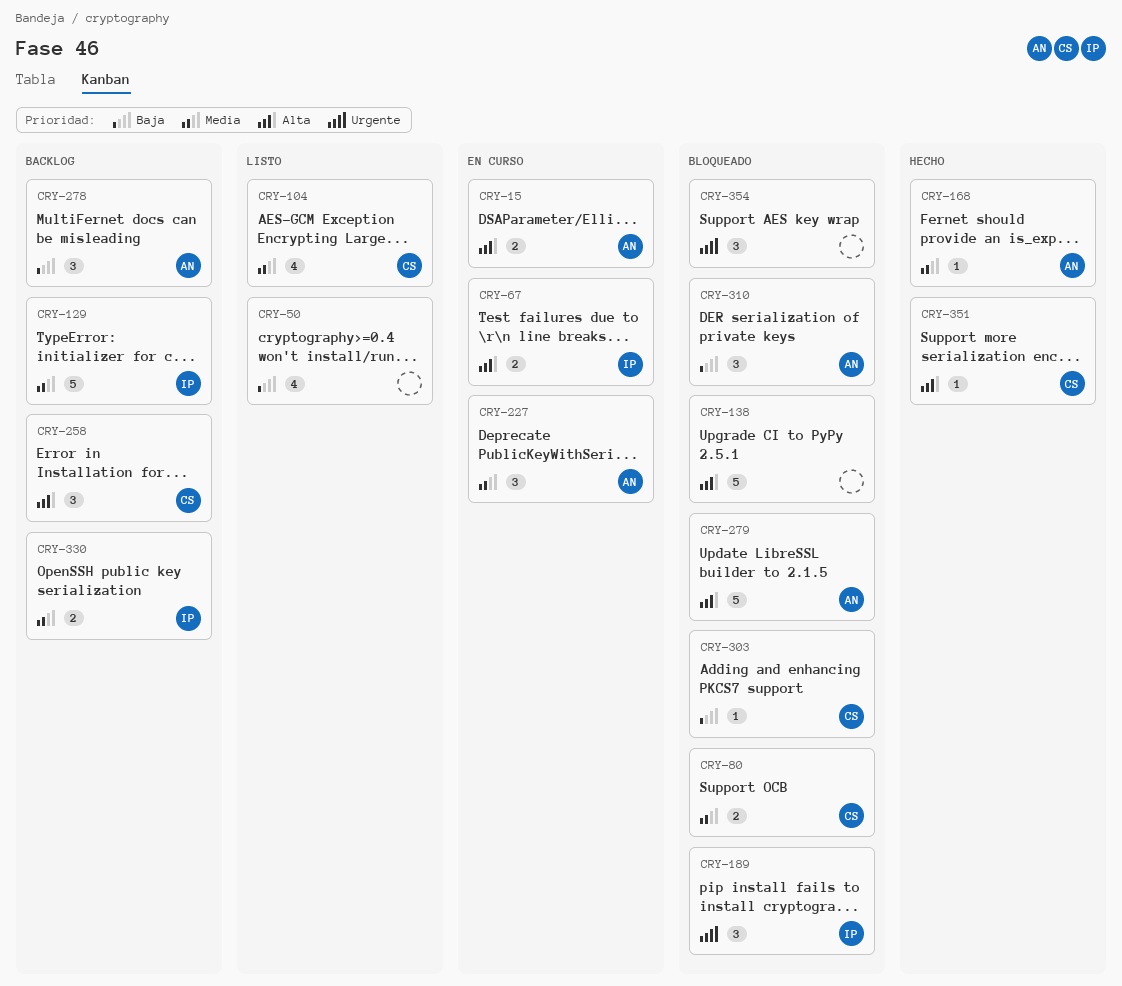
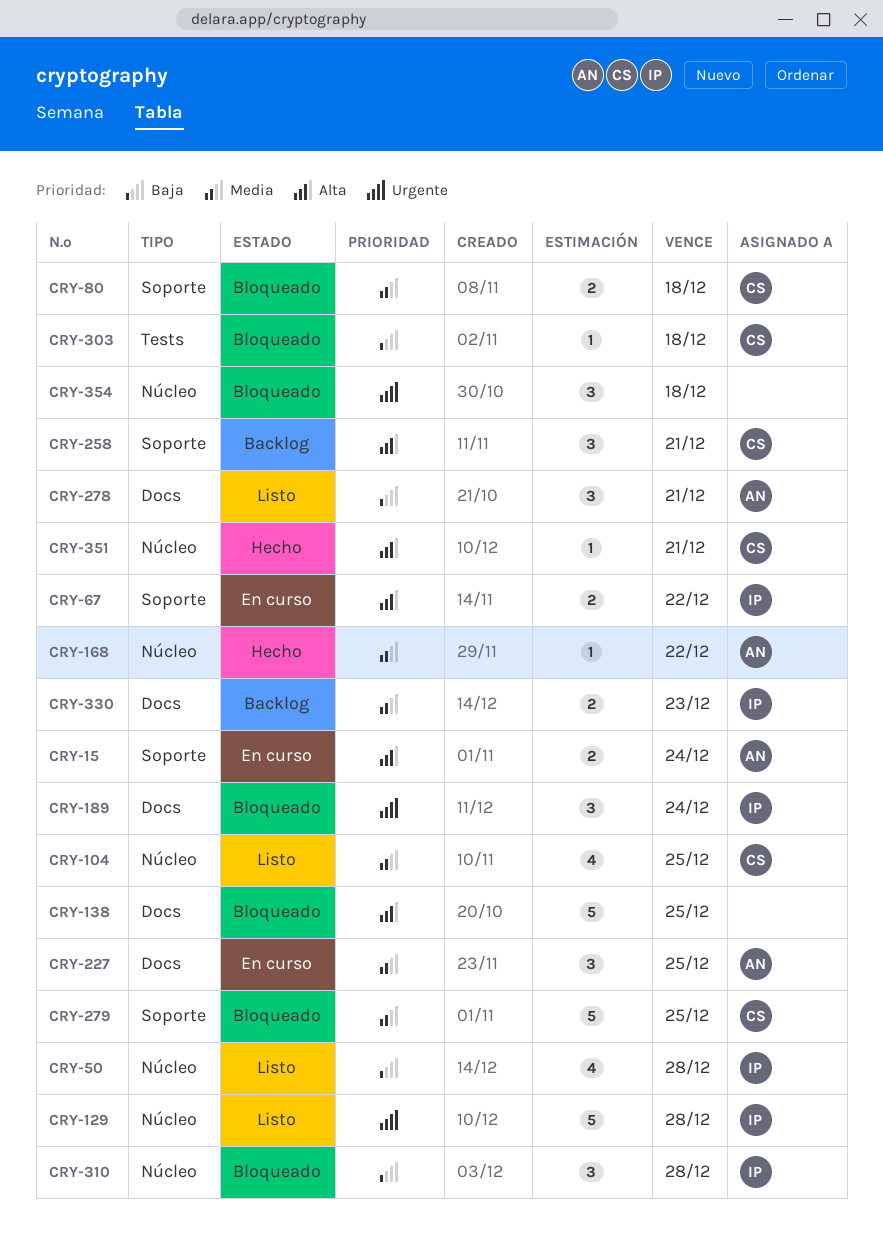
CRY-50, owner: none -> IP
CRY-129, status: Backlog -> Listo
CRY-129, priority: Media -> Urgente
CRY-278, status: Backlog -> Listo
CRY-279, owner: AN -> CS
CRY-279, priority: Alta -> Media
CRY-310, owner: AN -> IP

